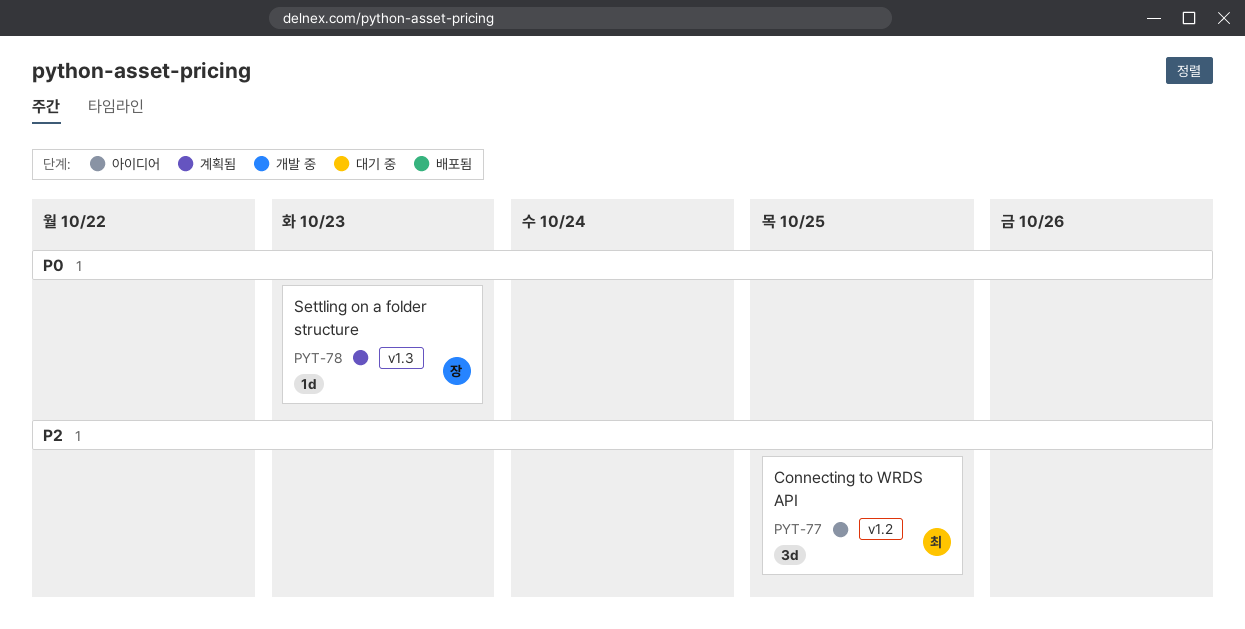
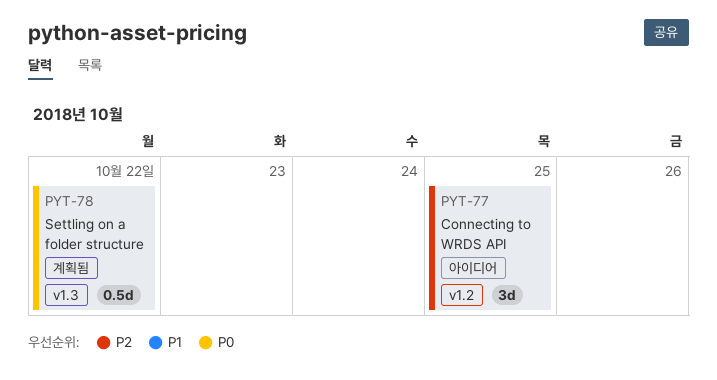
PYT-78, estimate: 1d -> 0.5d
PYT-78, due: Oct 23 -> Oct 22

